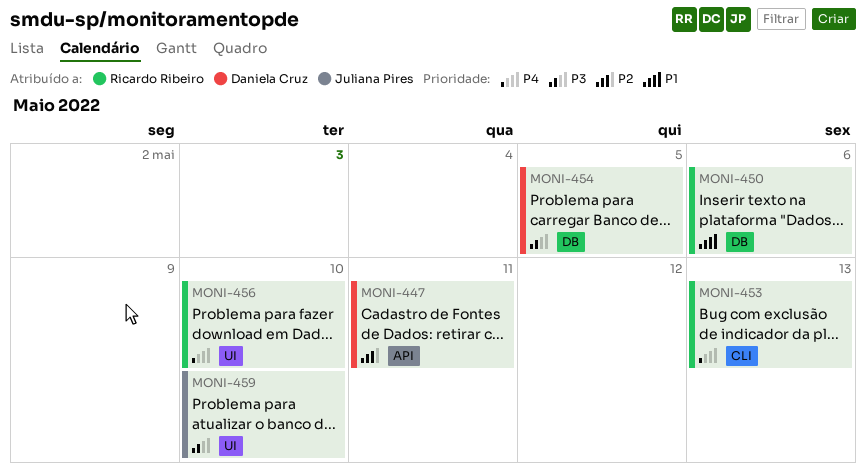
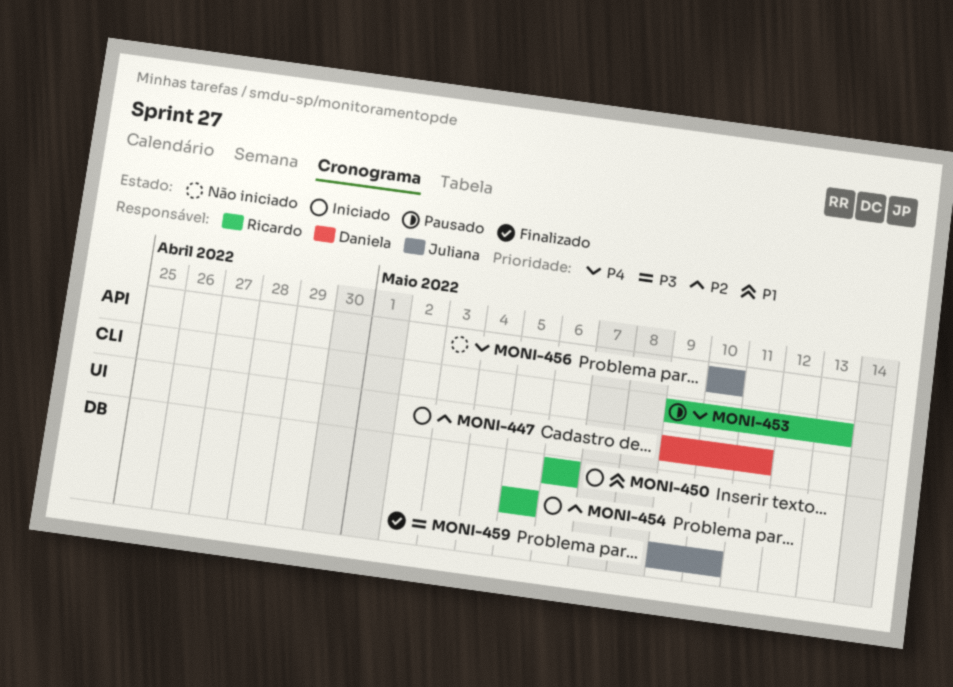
MONI-447, label: API -> UI
MONI-454, owner: Daniela Cruz -> Ricardo Ribeiro
MONI-454, priority: P3 -> P2
MONI-456, owner: Ricardo Ribeiro -> Juliana Pires
MONI-456, label: UI -> API
MONI-459, label: UI -> DB

